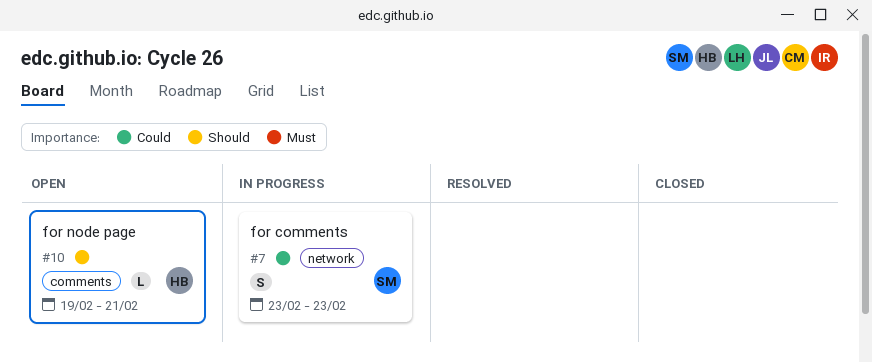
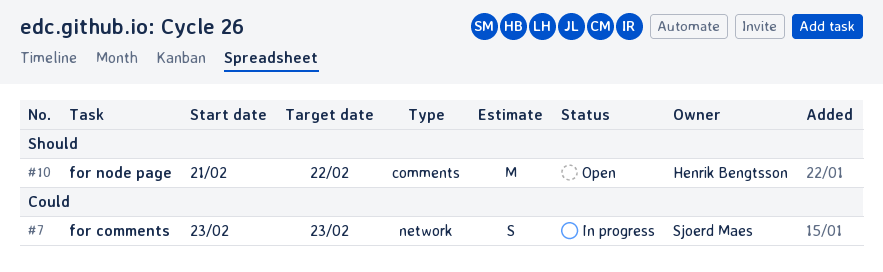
#10, estimate: L -> M
#10, start: Feb 19 -> Feb 21
#10, due: Feb 21 -> Feb 22

